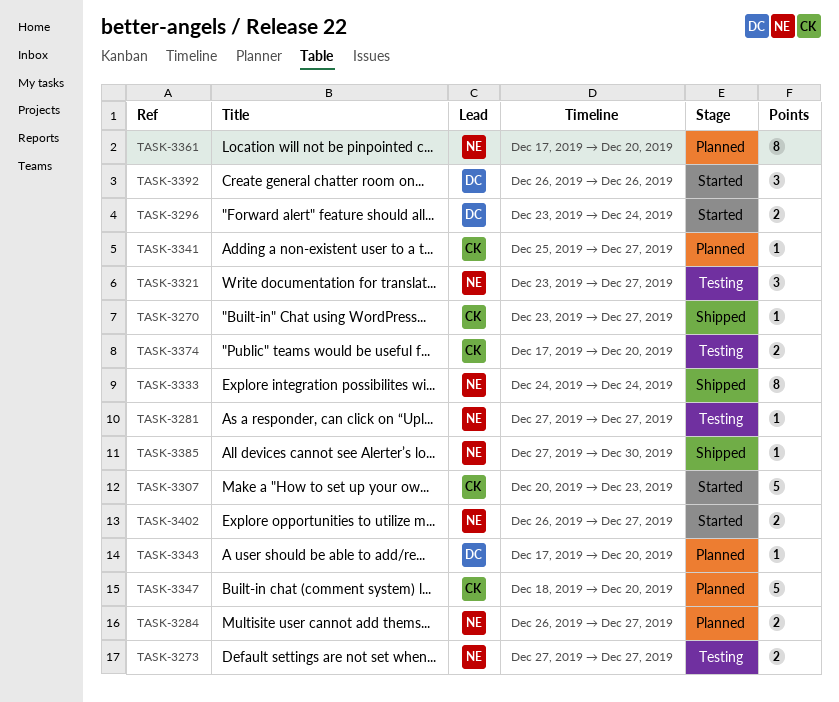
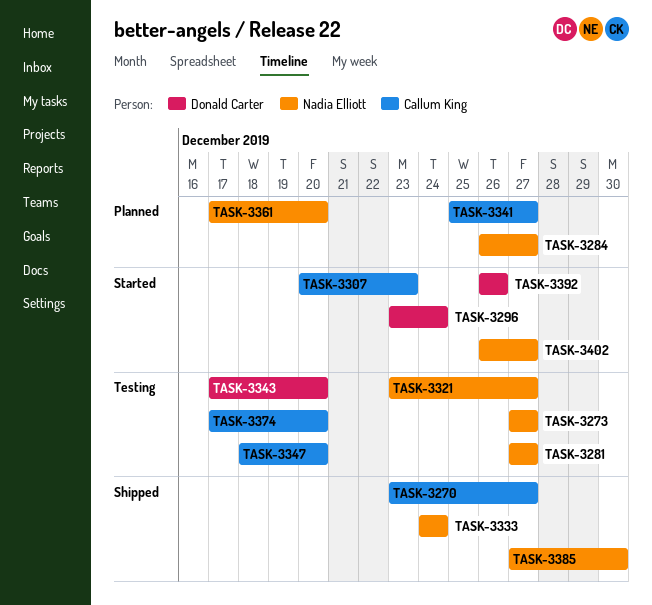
TASK-3343, status: Planned -> Testing
TASK-3347, status: Planned -> Testing

